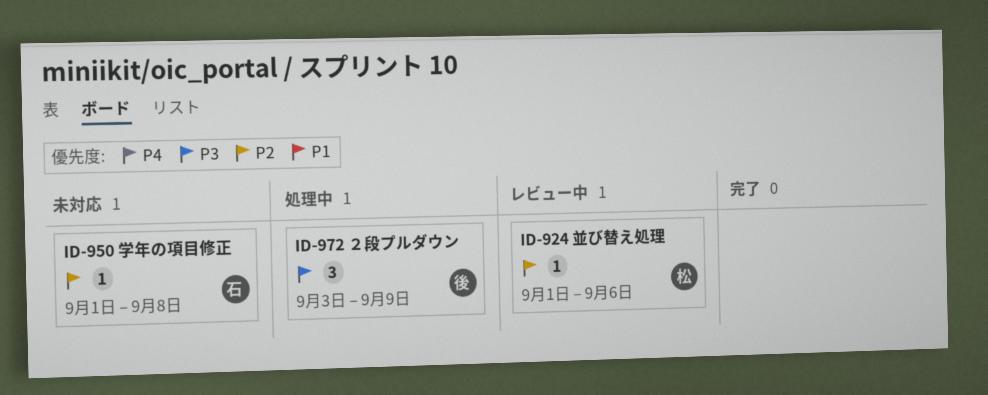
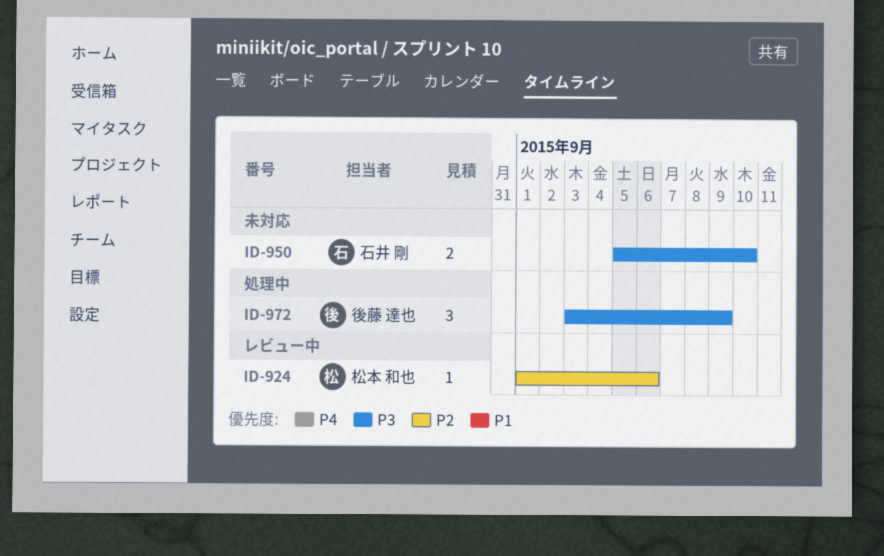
ID-950, priority: P2 -> P3
ID-950, estimate: 1 -> 2
ID-950, start: Sep 1 -> Sep 5
ID-950, due: Sep 8 -> Sep 10

